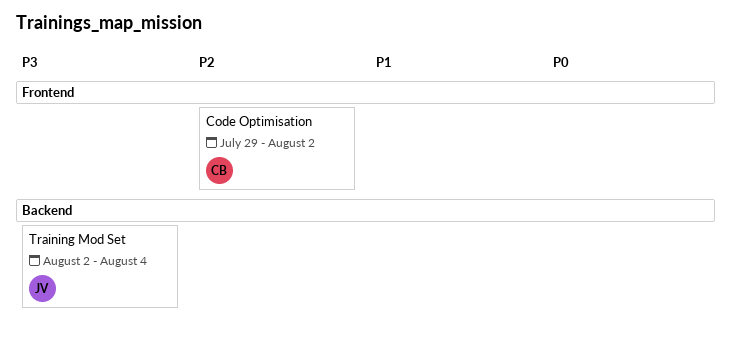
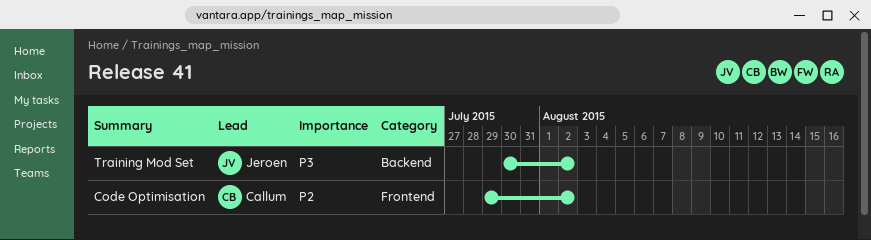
Training Mod Set, start: Aug 2 -> Jul 30
Training Mod Set, due: Aug 4 -> Aug 2

